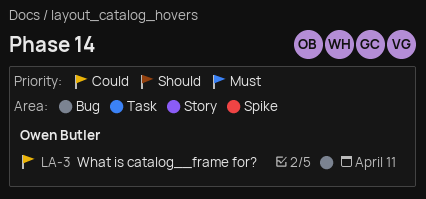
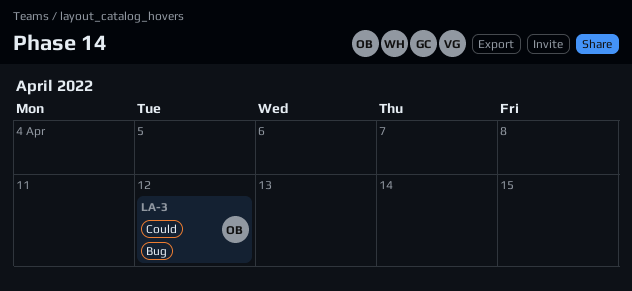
LA-3, due: Apr 11 -> Apr 12

